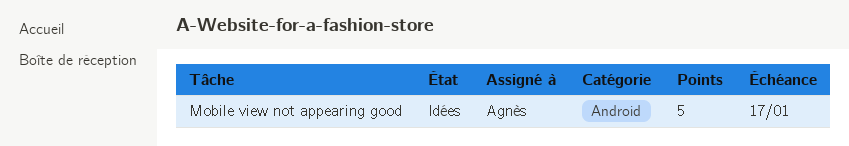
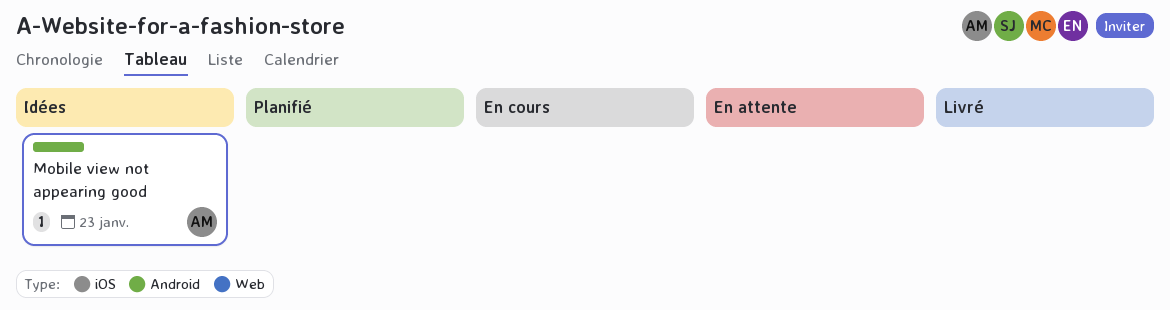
Mobile view not appearing good, estimate: 5 -> 1
Mobile view not appearing good, due: Jan 17 -> Jan 23

